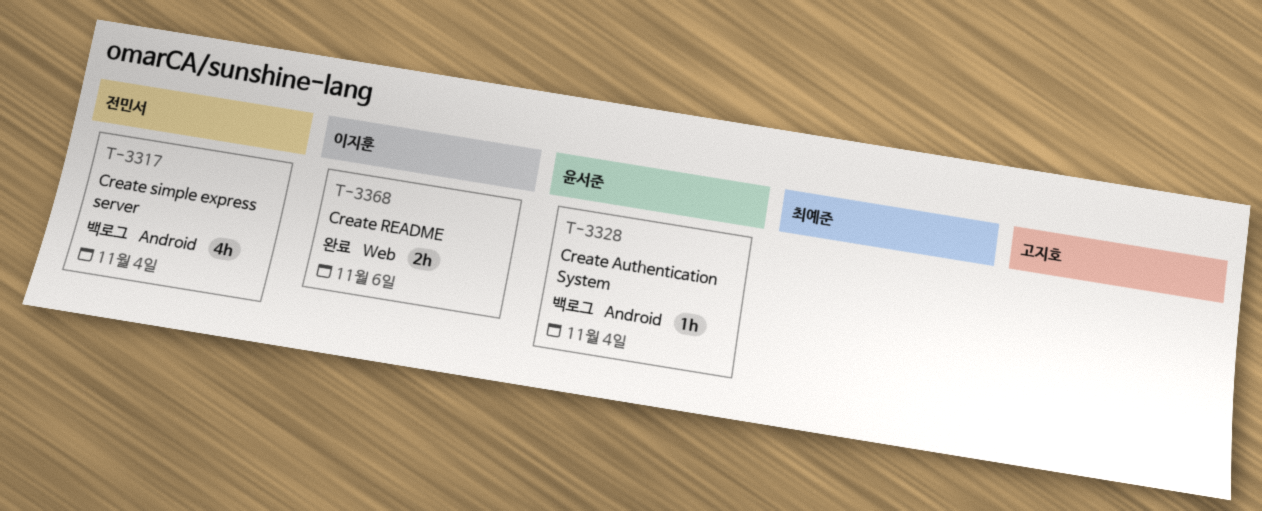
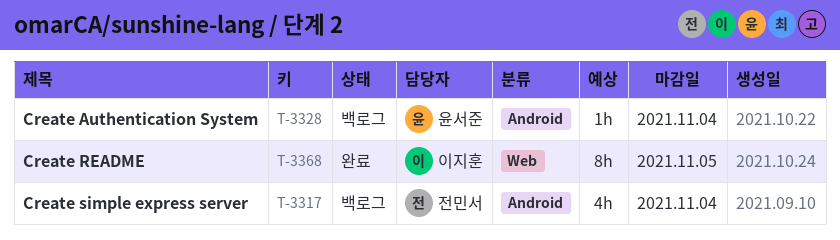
T-3368, estimate: 2h -> 8h
T-3368, due: Nov 6 -> Nov 5

